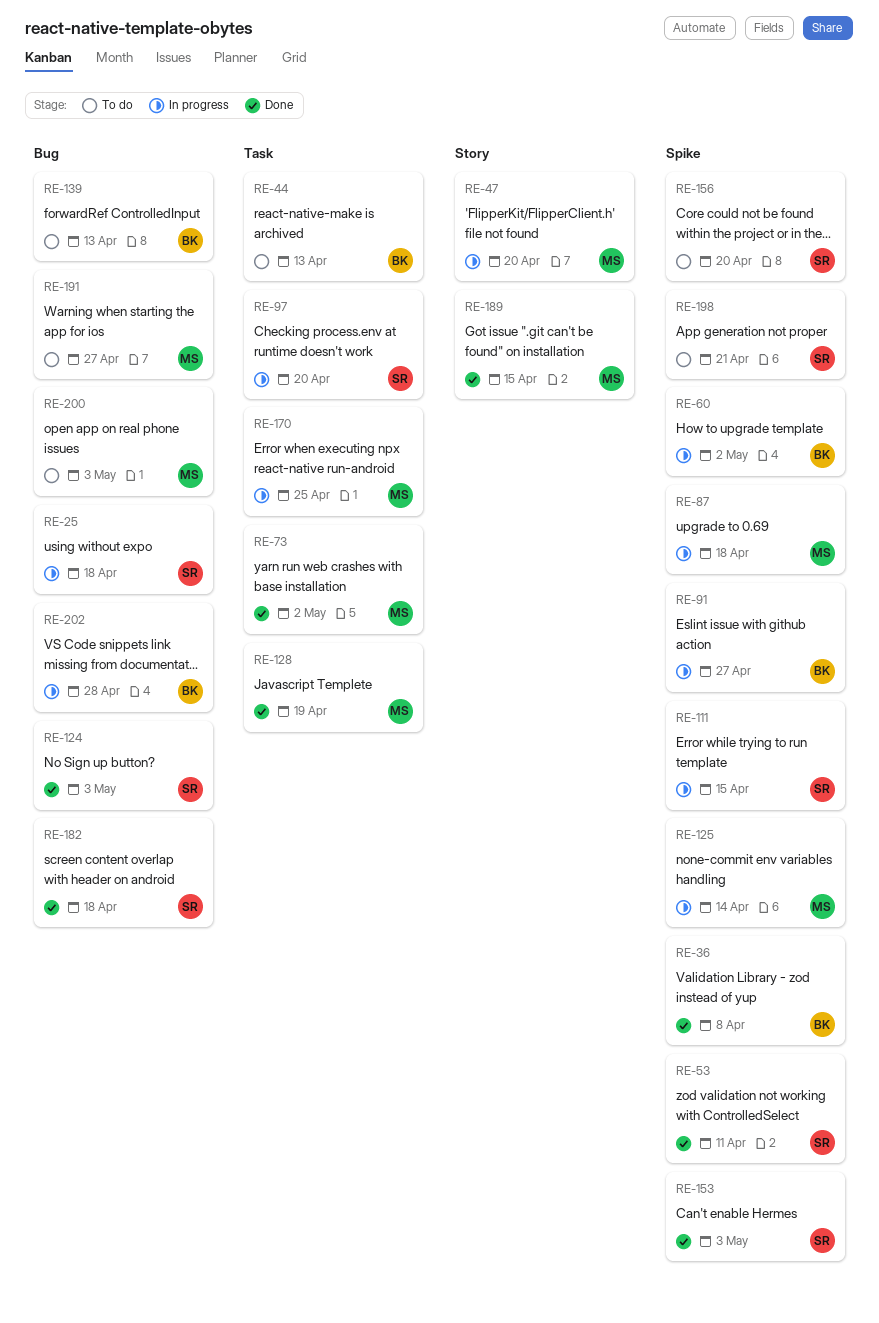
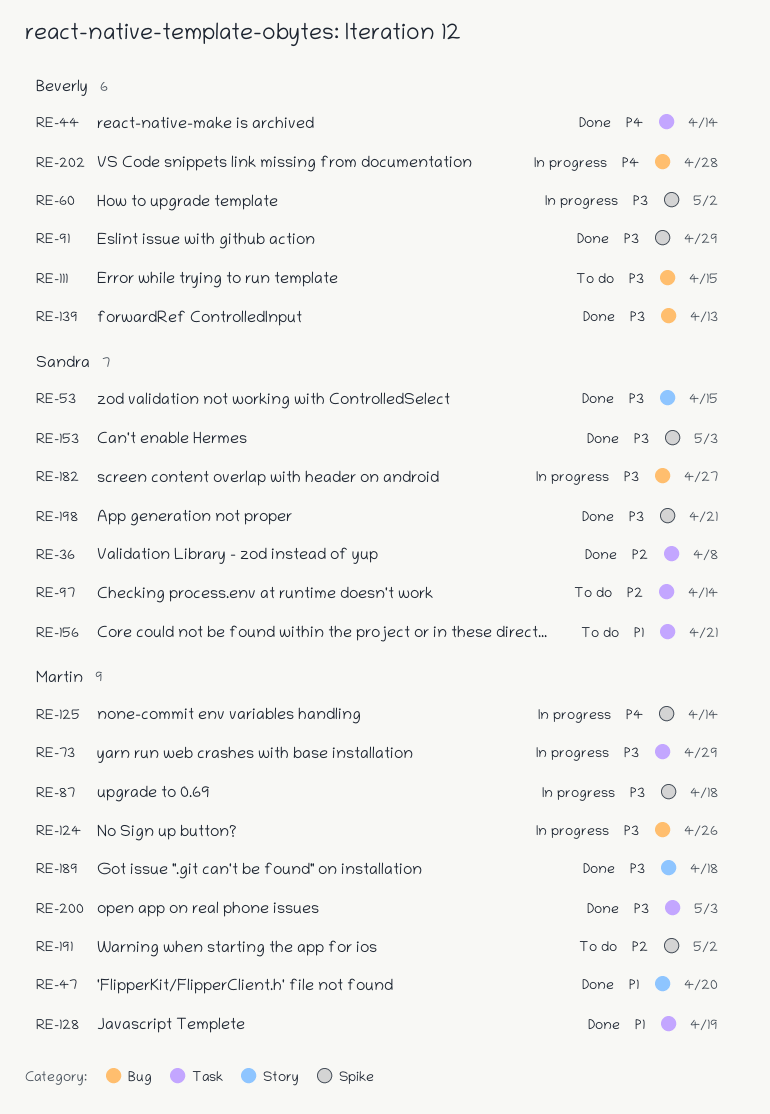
RE-25: present -> none
RE-36, owner: Beverly -> Sandra
RE-36, label: Spike -> Task
RE-44, status: To do -> Done
RE-44, due: Apr 13 -> Apr 14
RE-47, status: In progress -> Done
RE-53, label: Spike -> Story
RE-53, due: Apr 11 -> Apr 15
RE-73, status: Done -> In progress
RE-73, due: May 2 -> Apr 29
RE-91, status: In progress -> Done
RE-91, due: Apr 27 -> Apr 29
RE-97, status: In progress -> To do
RE-97, due: Apr 20 -> Apr 14
RE-111, status: In progress -> To do
RE-111, owner: Sandra -> Beverly
RE-111, label: Spike -> Bug
RE-124, status: Done -> In progress
RE-124, owner: Sandra -> Martin
RE-124, due: May 3 -> Apr 26
RE-139, status: To do -> Done
RE-156, label: Spike -> Task
RE-156, due: Apr 20 -> Apr 21
RE-170: present -> none
RE-182, status: Done -> In progress
RE-182, due: Apr 18 -> Apr 27
RE-189, due: Apr 15 -> Apr 18
RE-191, label: Bug -> Spike
RE-191, due: Apr 27 -> May 2
RE-198, status: To do -> Done
RE-200, status: To do -> Done
RE-200, label: Bug -> Task

